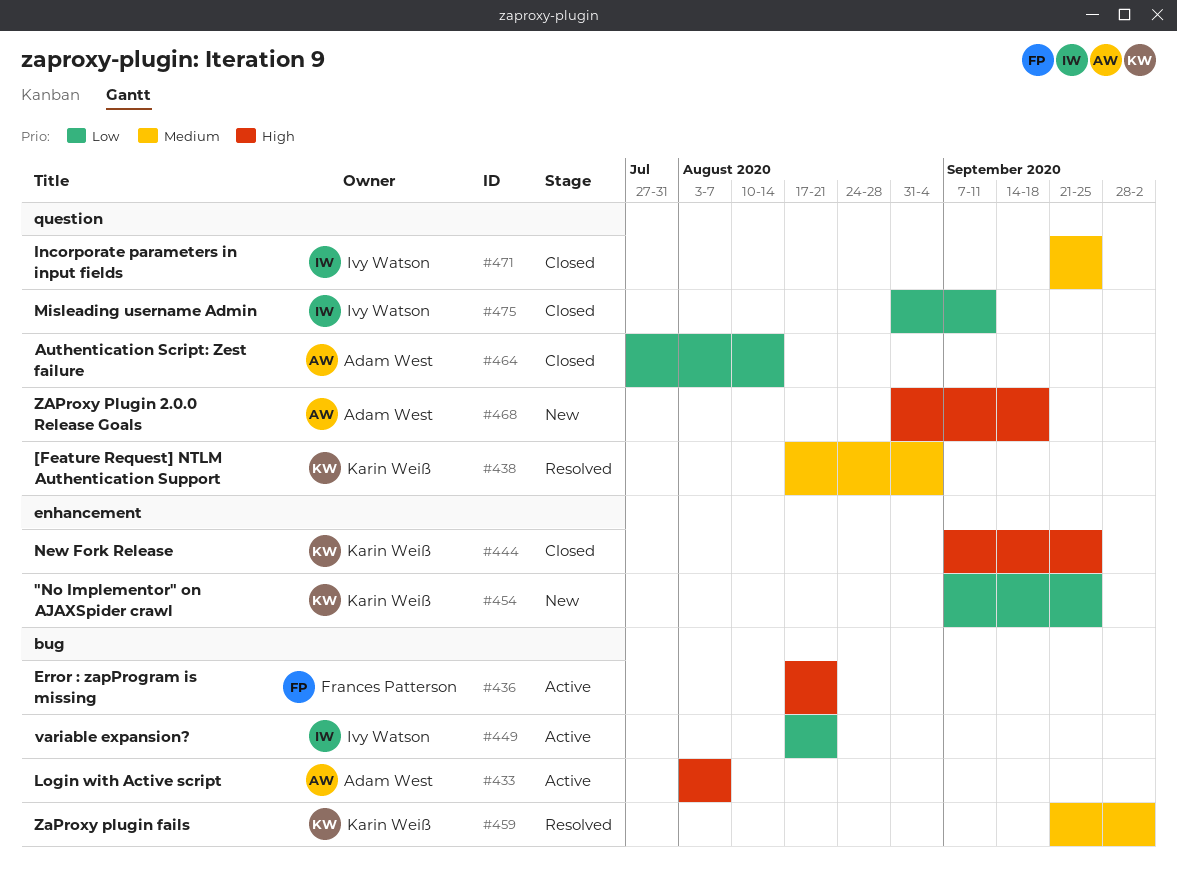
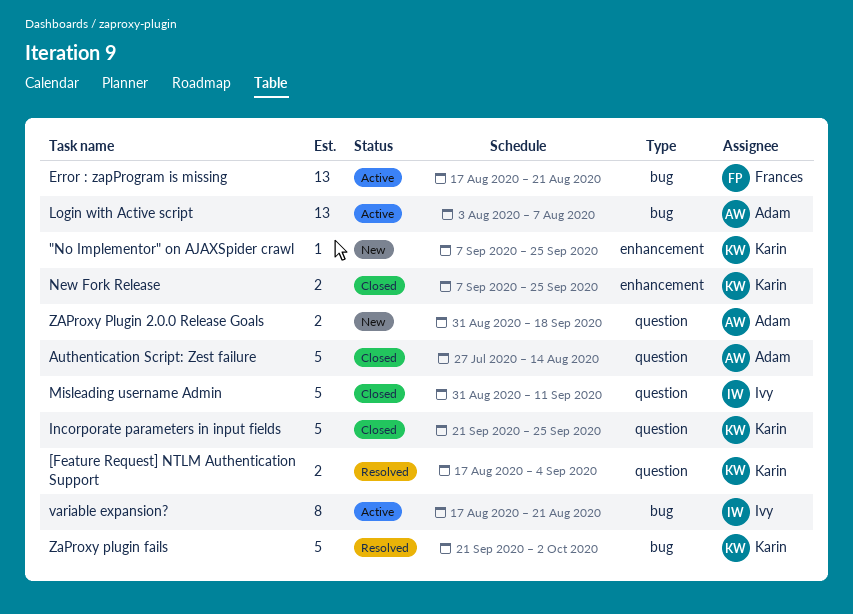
Incorporate parameters in input fields, owner: Ivy Watson -> Karin Weiß

